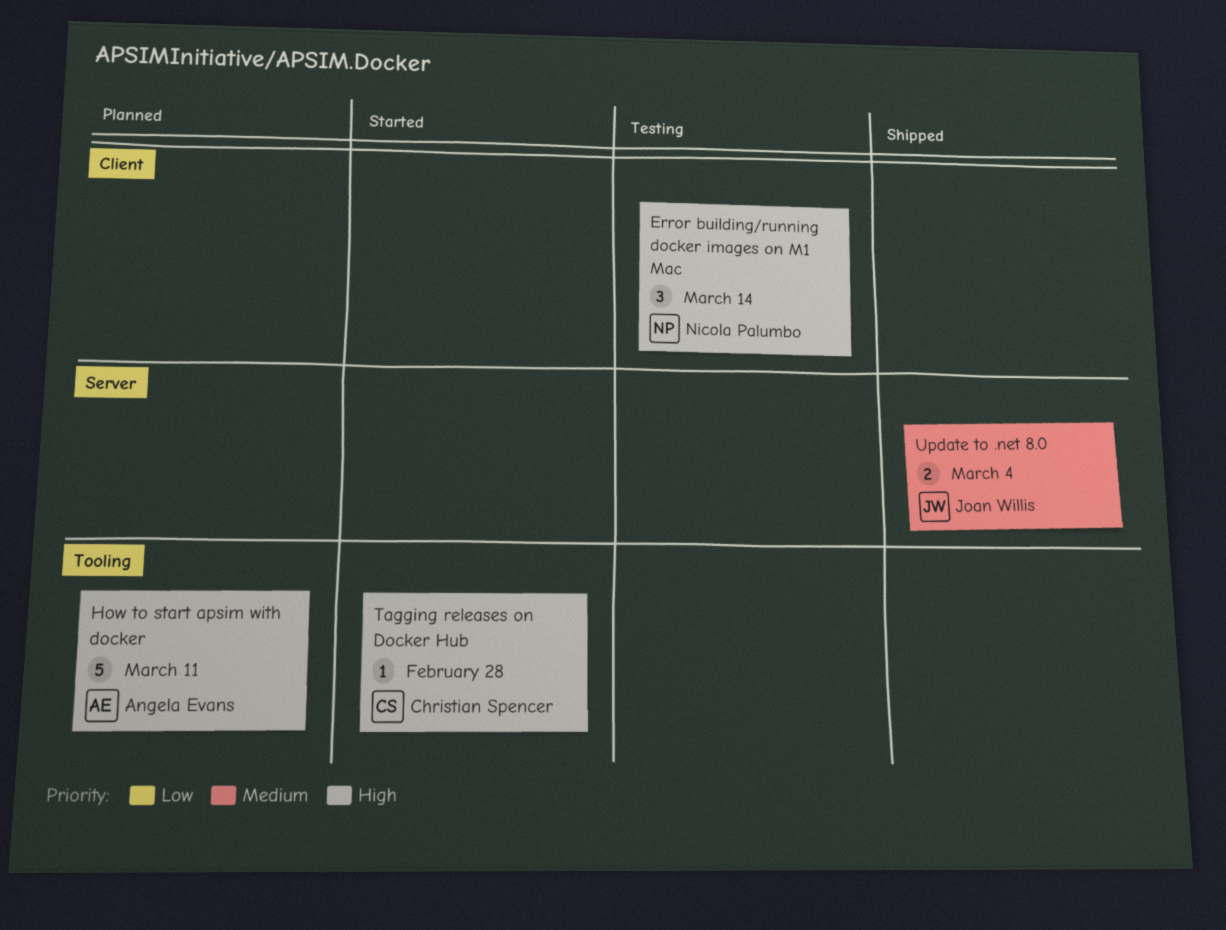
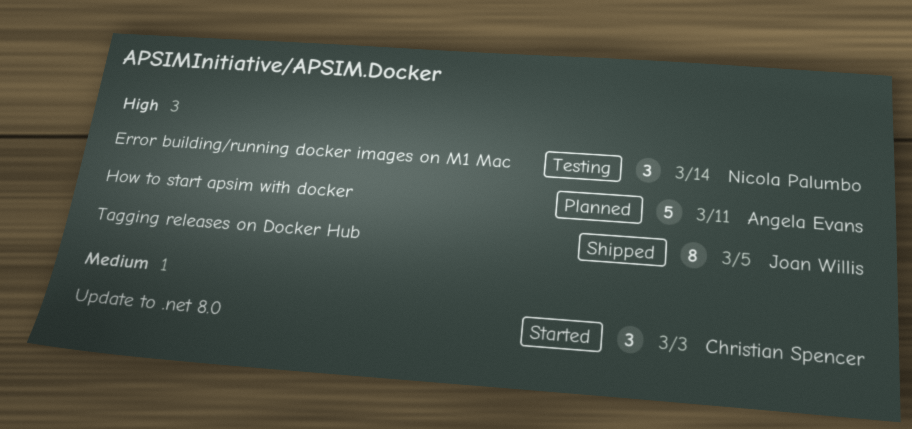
Tagging releases on Docker Hub, status: Started -> Shipped
Tagging releases on Docker Hub, owner: Christian Spencer -> Joan Willis
Tagging releases on Docker Hub, estimate: 1 -> 8
Tagging releases on Docker Hub, due: Feb 28 -> Mar 5
Update to .net 8.0, status: Shipped -> Started
Update to .net 8.0, owner: Joan Willis -> Christian Spencer
Update to .net 8.0, estimate: 2 -> 3
Update to .net 8.0, due: Mar 4 -> Mar 3

